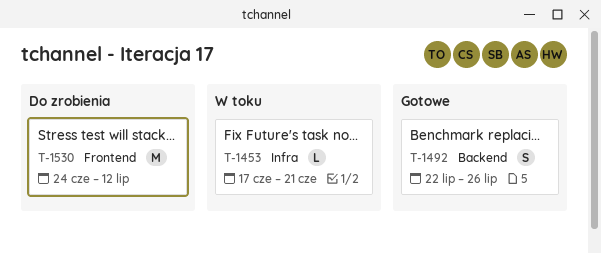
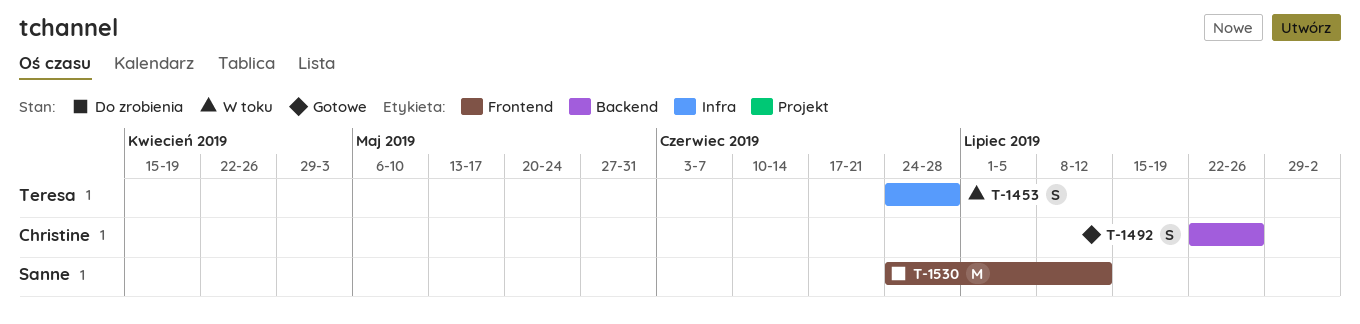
T-1453, estimate: L -> S
T-1453, start: Jun 17 -> Jun 24
T-1453, due: Jun 21 -> Jun 28

